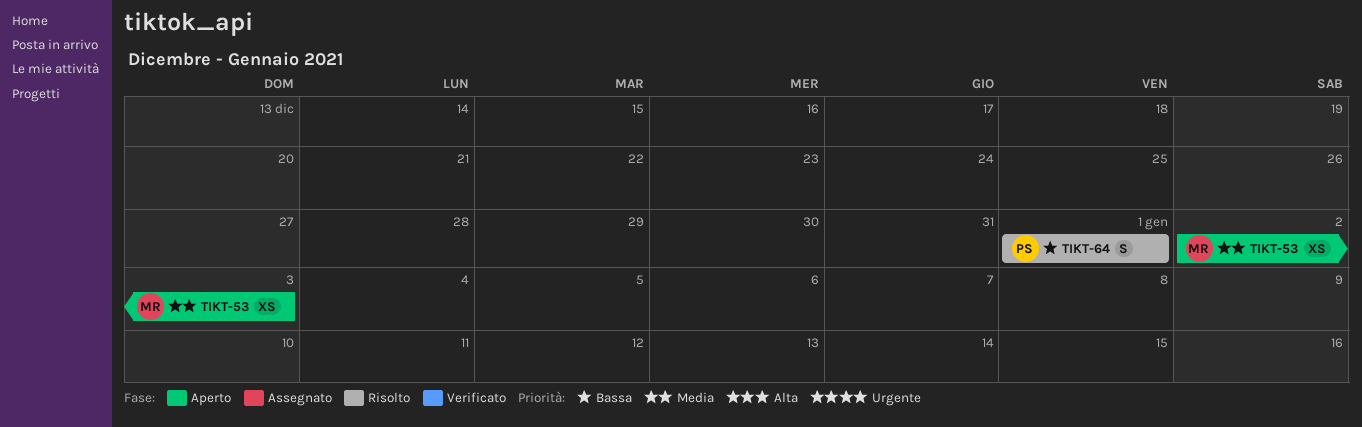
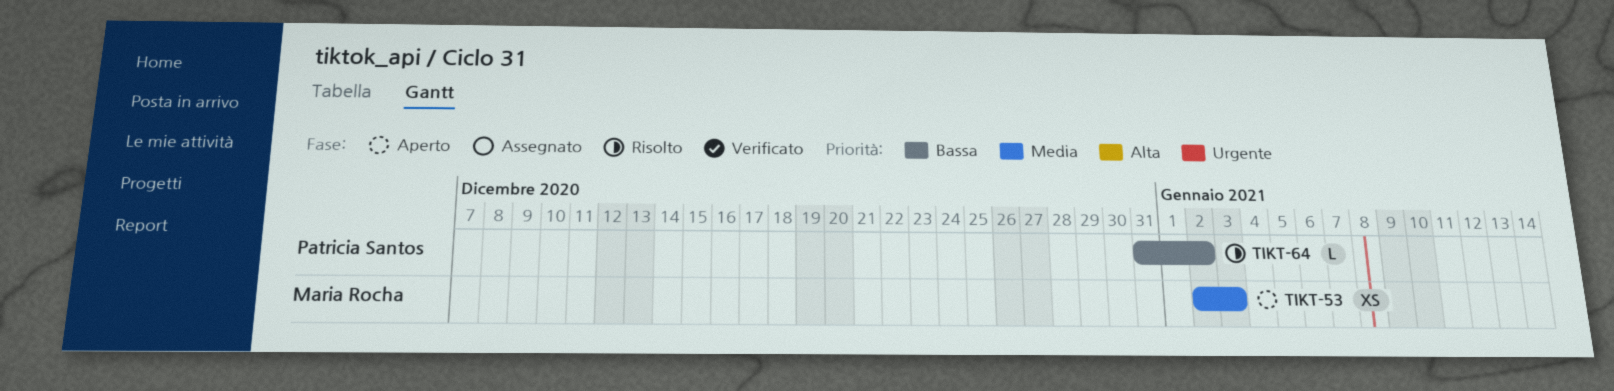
TIKT-64, estimate: S -> L
TIKT-64, start: Jan 1 -> Dec 31
TIKT-64, due: Jan 1 -> Jan 2

